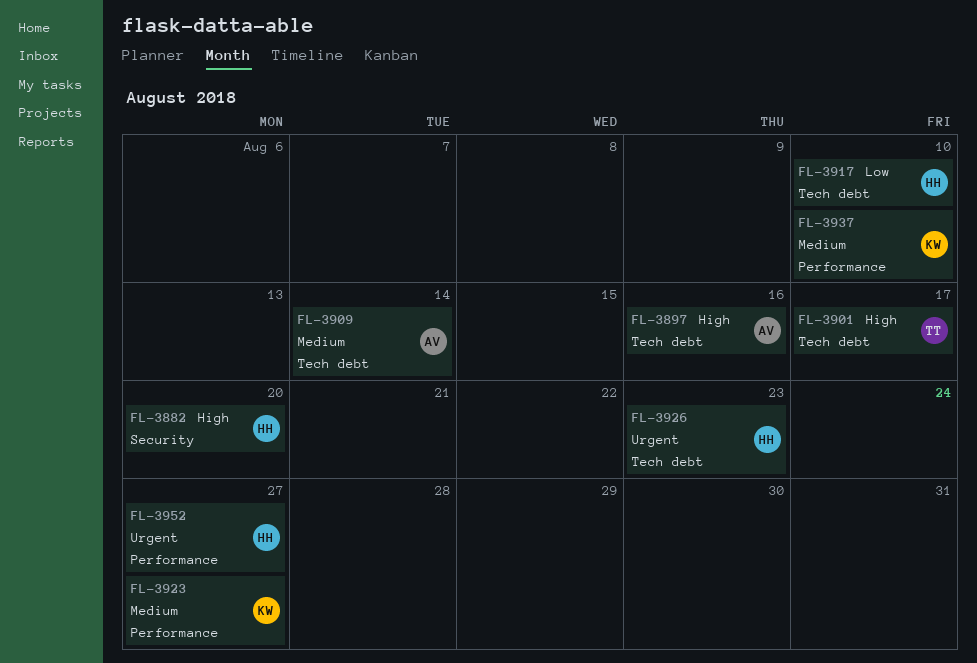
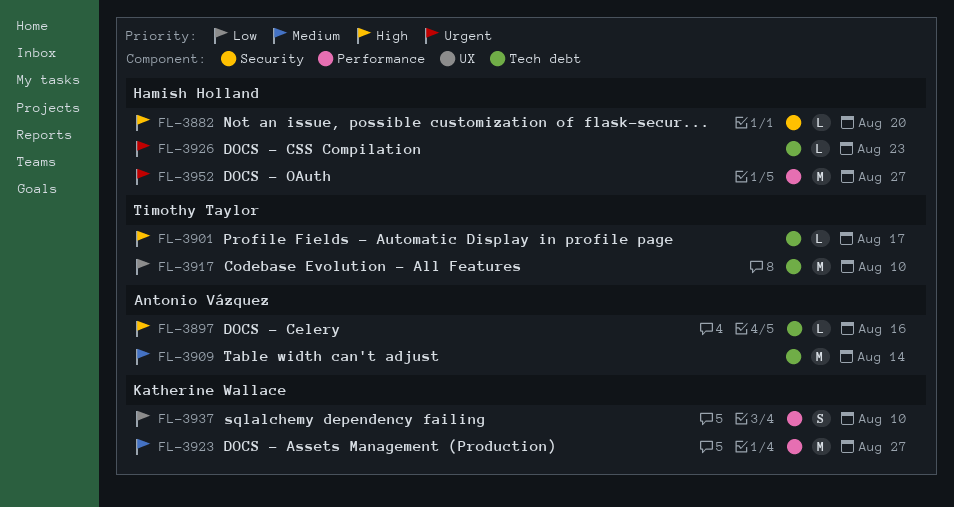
FL-3917, owner: Hamish Holland -> Timothy Taylor
FL-3937, priority: Medium -> Low

